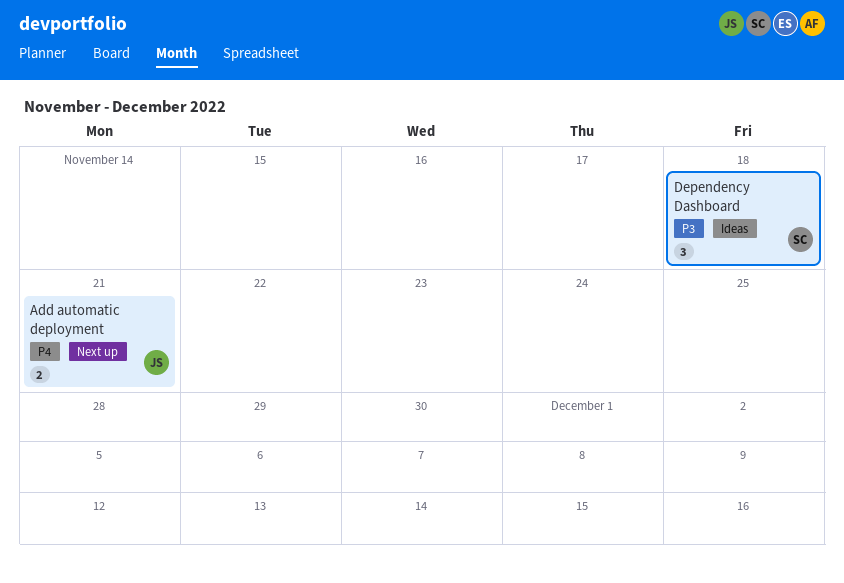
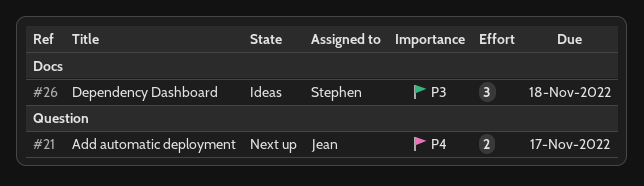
Add automatic deployment, due: Nov 21 -> Nov 17

